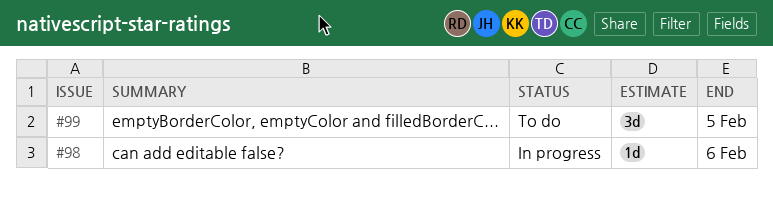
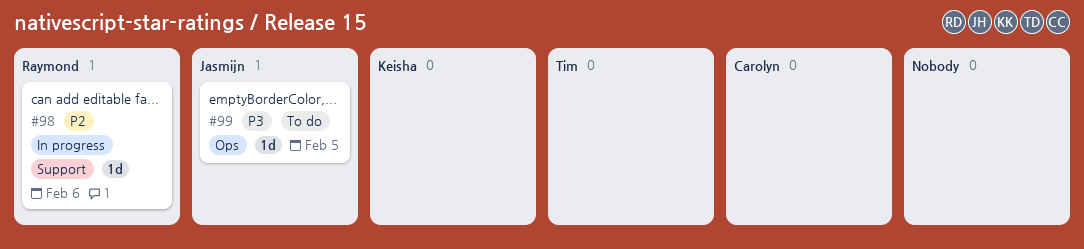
#99, estimate: 3d -> 1d

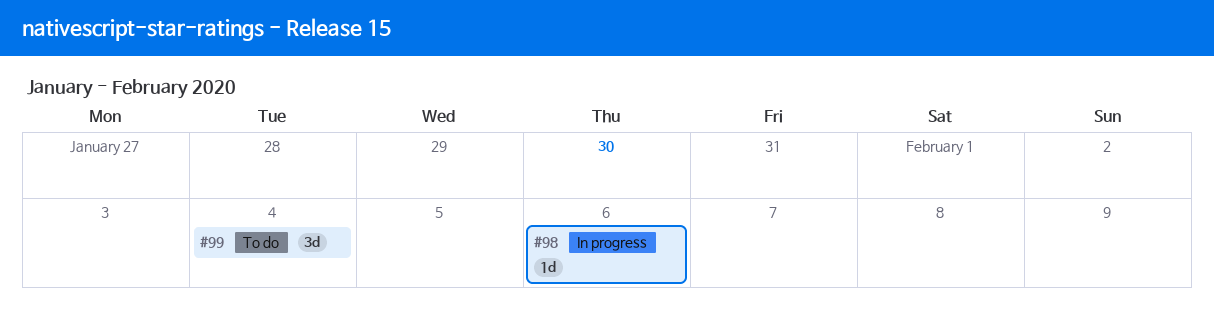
#99, estimate: 1d -> 3d
#99, due: Feb 5 -> Feb 4

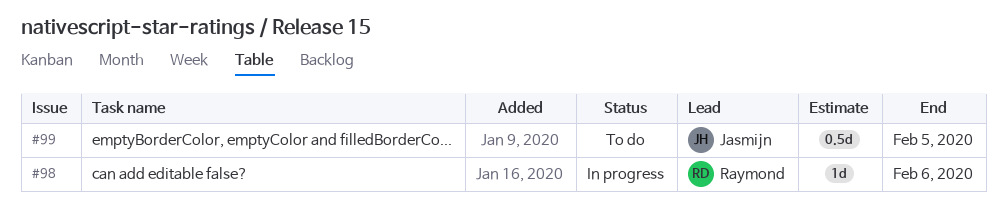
#99, estimate: 3d -> 0.5d
#99, due: Feb 4 -> Feb 5

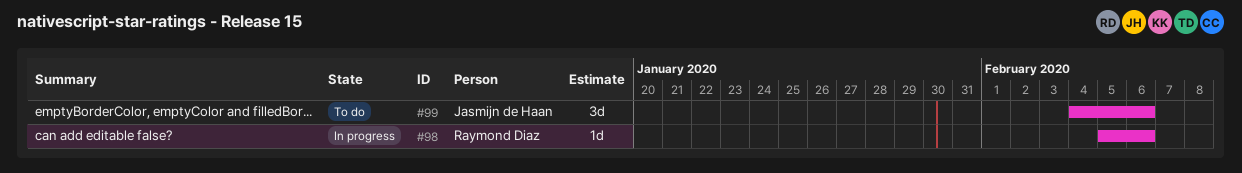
#99, estimate: 0.5d -> 3d
#99, due: Feb 5 -> Feb 6

